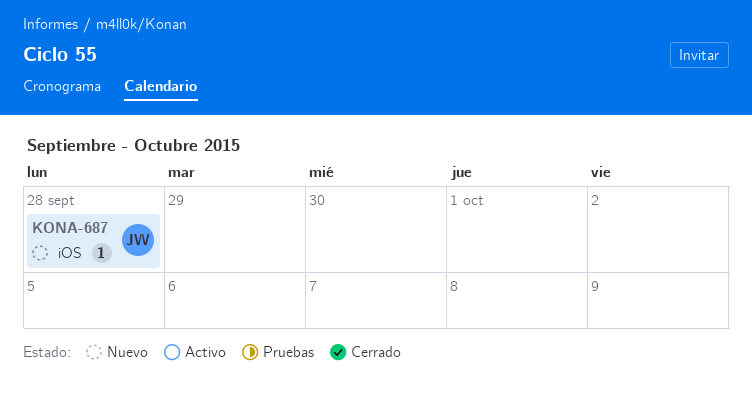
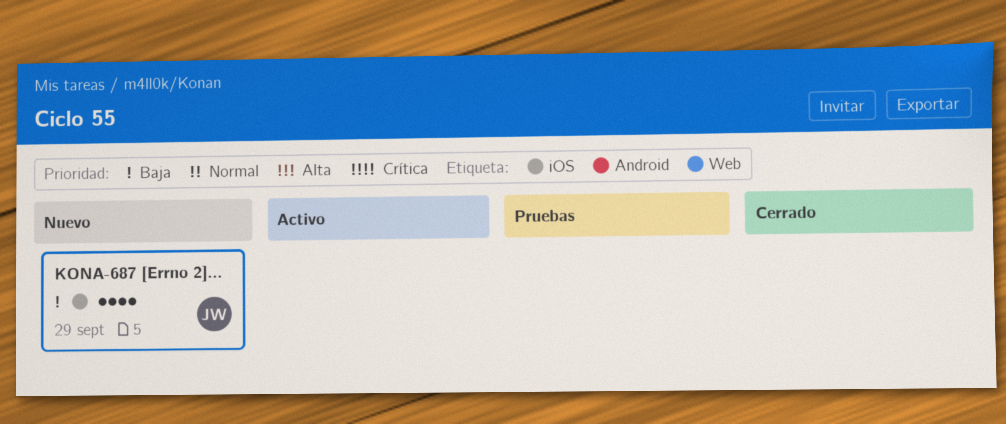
KONA-687, estimate: 1 -> 4
KONA-687, due: Sep 28 -> Sep 29

